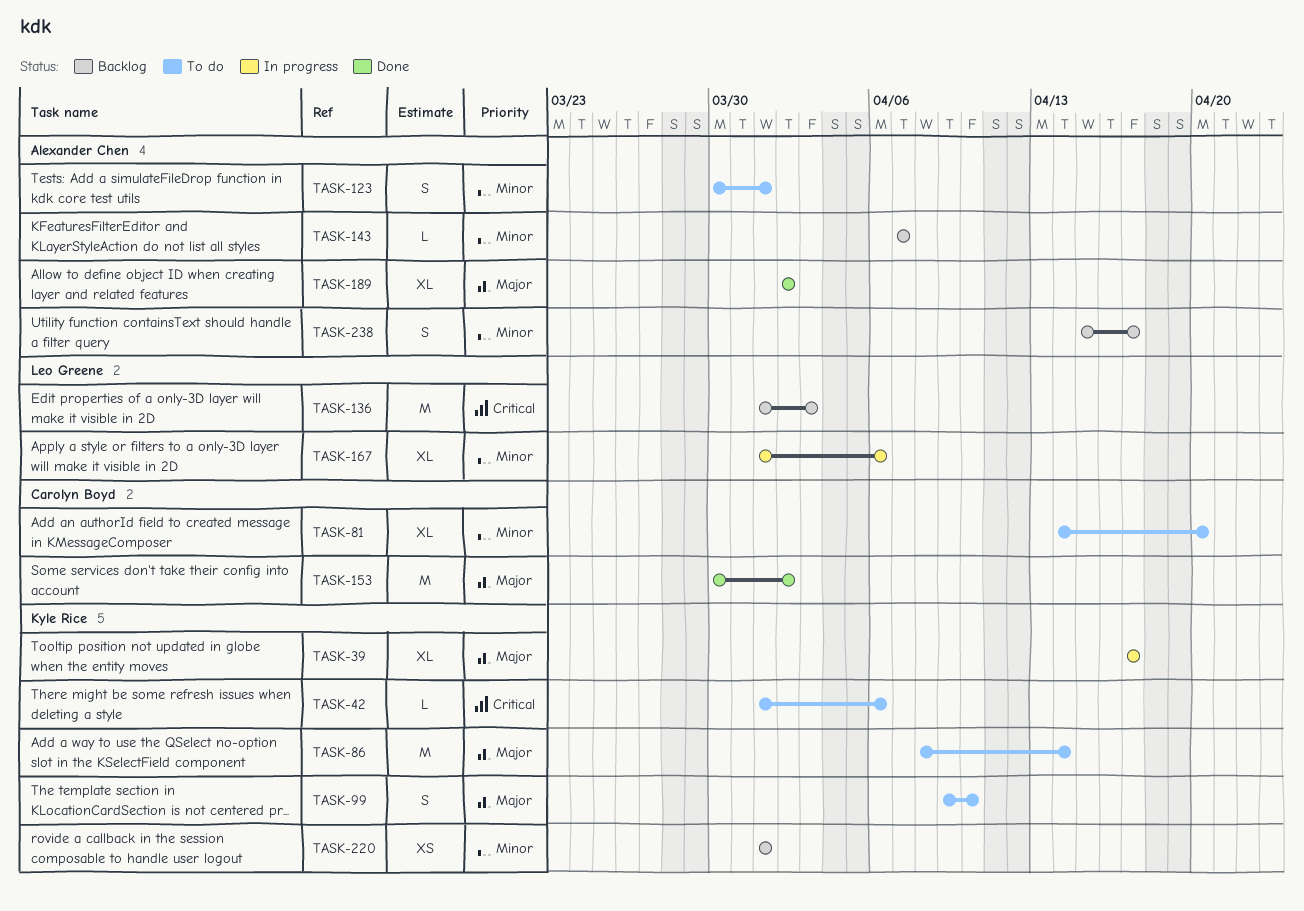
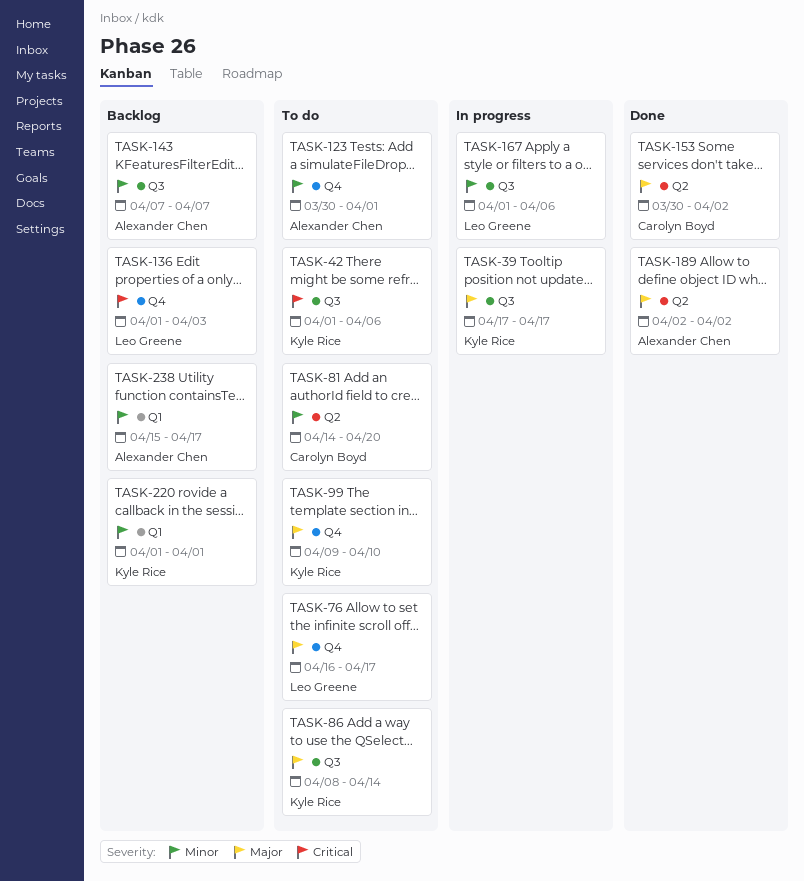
TASK-76: none -> present

